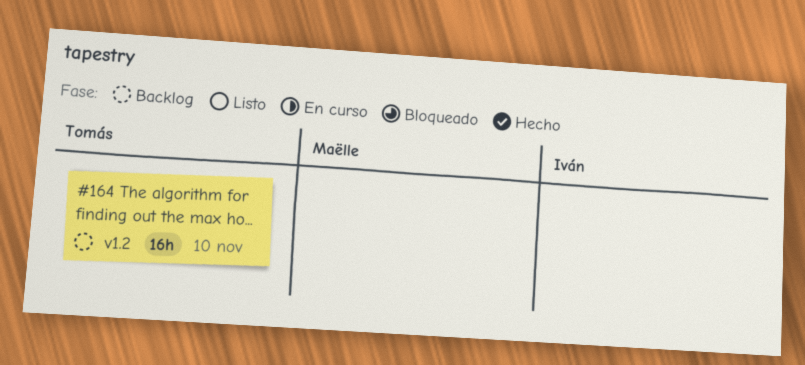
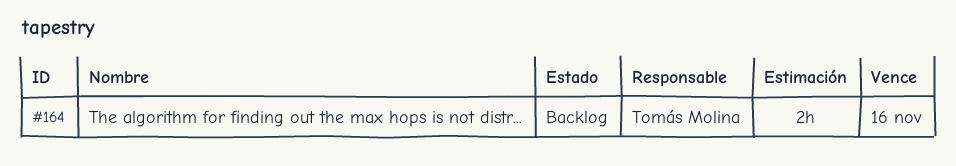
#164, estimate: 16h -> 2h
#164, due: Nov 10 -> Nov 16

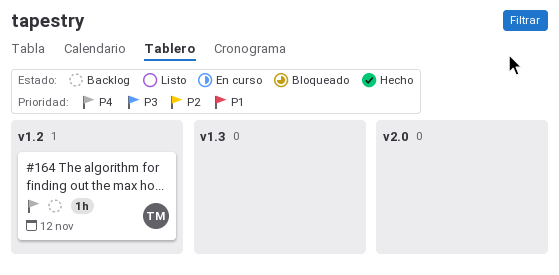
#164, estimate: 2h -> 1h
#164, due: Nov 16 -> Nov 12

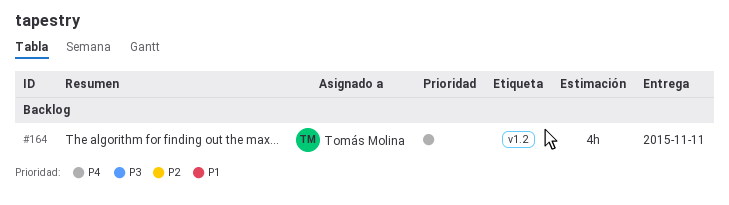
#164, estimate: 1h -> 4h
#164, due: Nov 12 -> Nov 11

